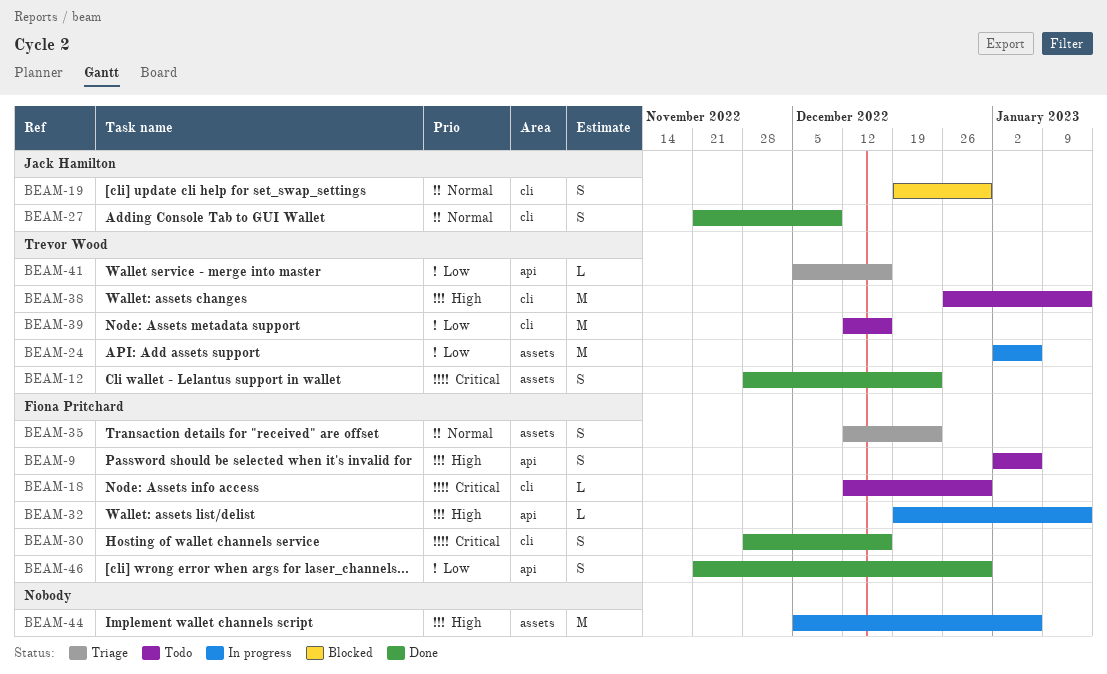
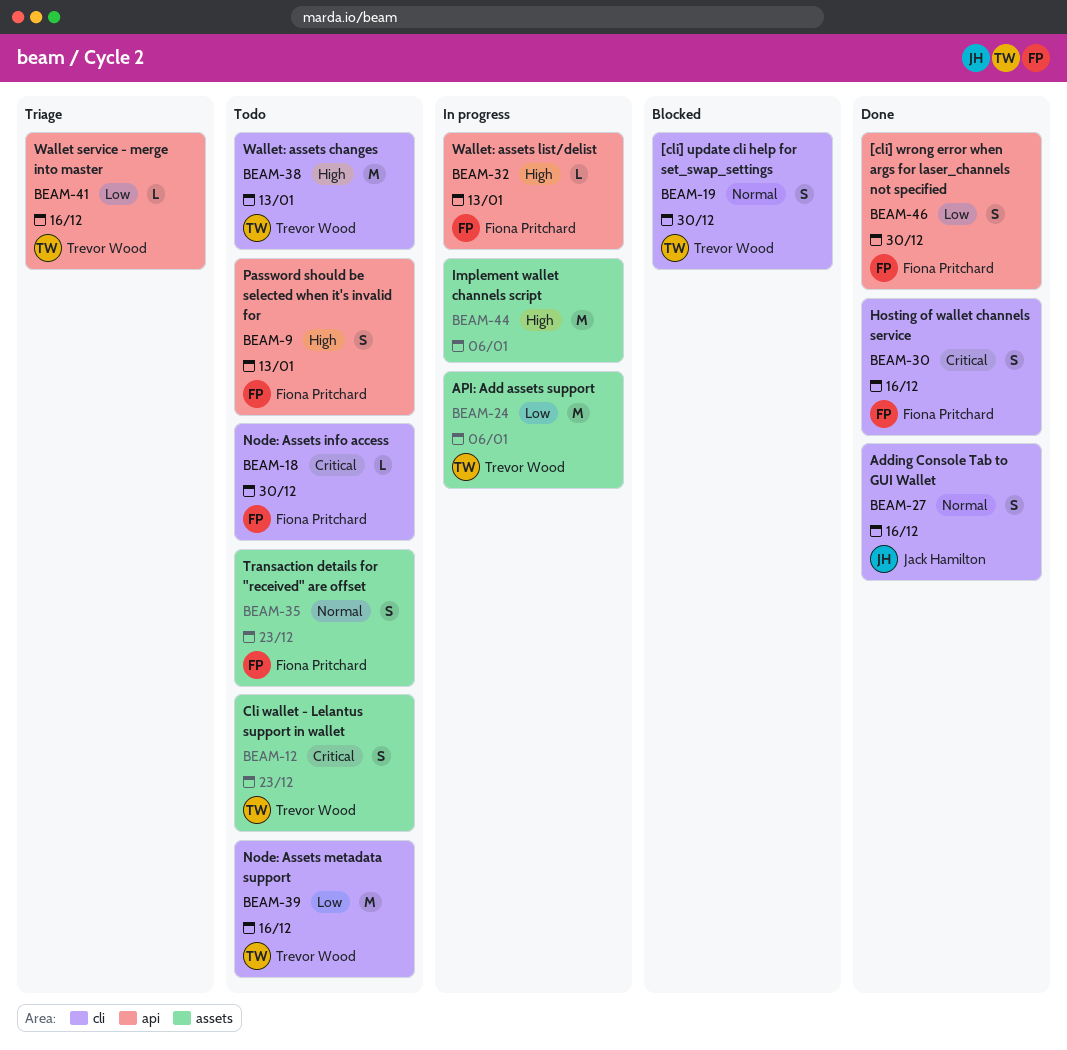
BEAM-9, due: Jan 6 -> Jan 13
BEAM-12, status: Done -> Todo
BEAM-19, owner: Jack Hamilton -> Trevor Wood
BEAM-27, due: Dec 9 -> Dec 16
BEAM-35, status: Triage -> Todo

